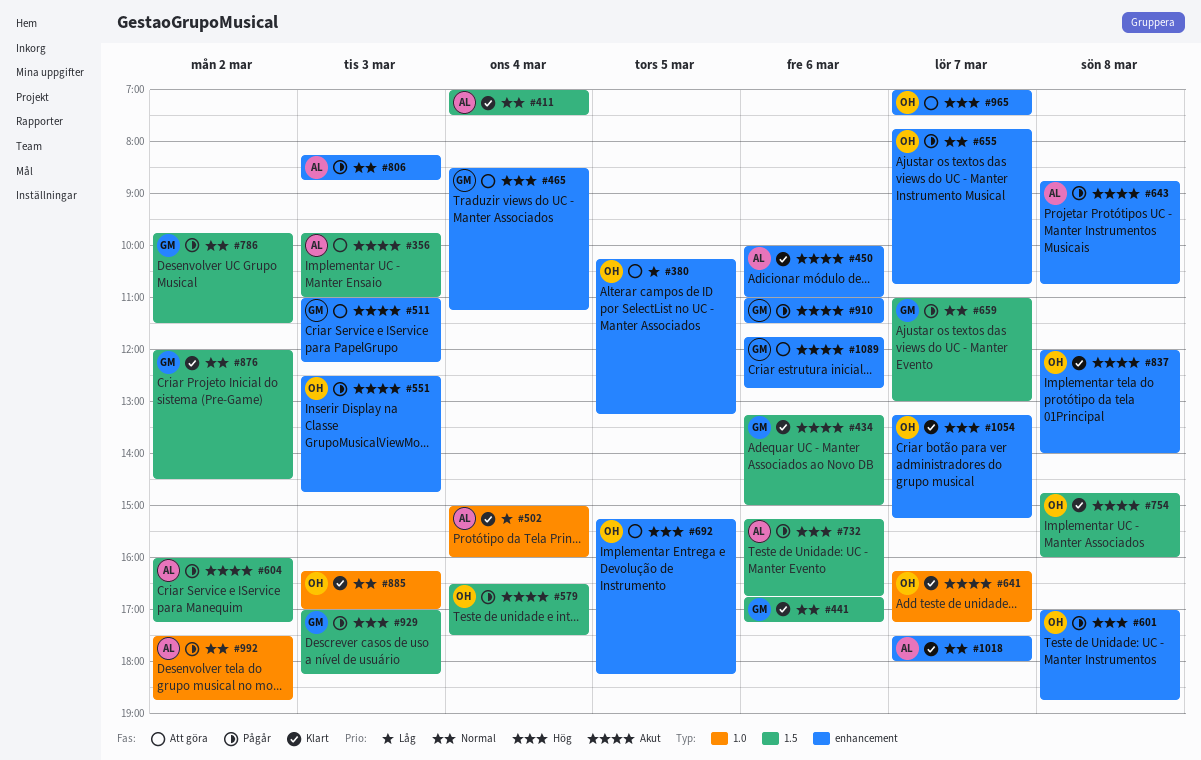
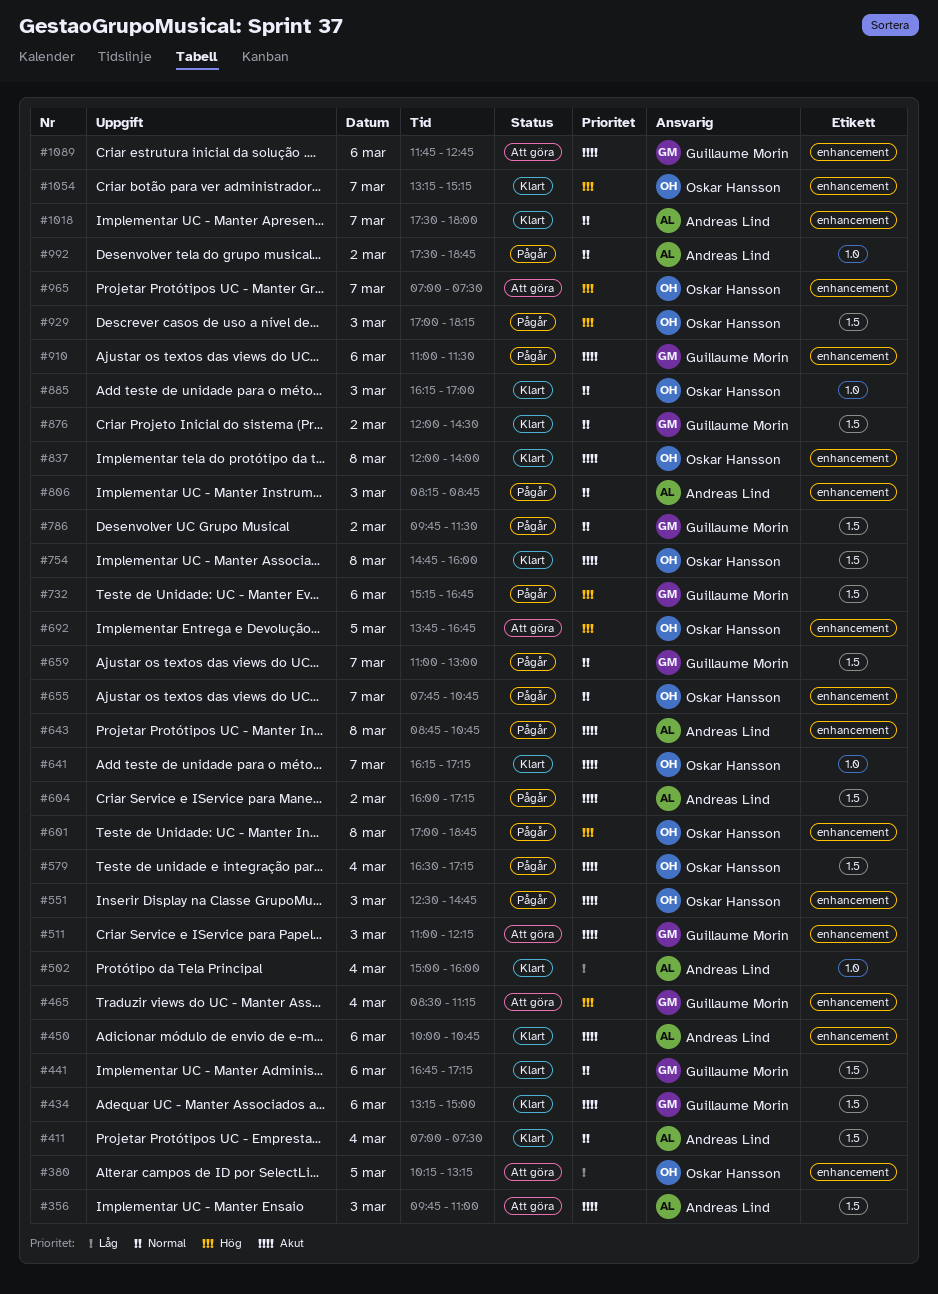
#450, ends: 11:00 -> 10:45
#579, ends: 17:30 -> 17:15
#692, begins: 15:15 -> 13:45
#692, ends: 18:15 -> 16:45
#732, owner: Andreas Lind -> Guillaume Morin
#929, owner: Guillaume Morin -> Oskar Hansson

